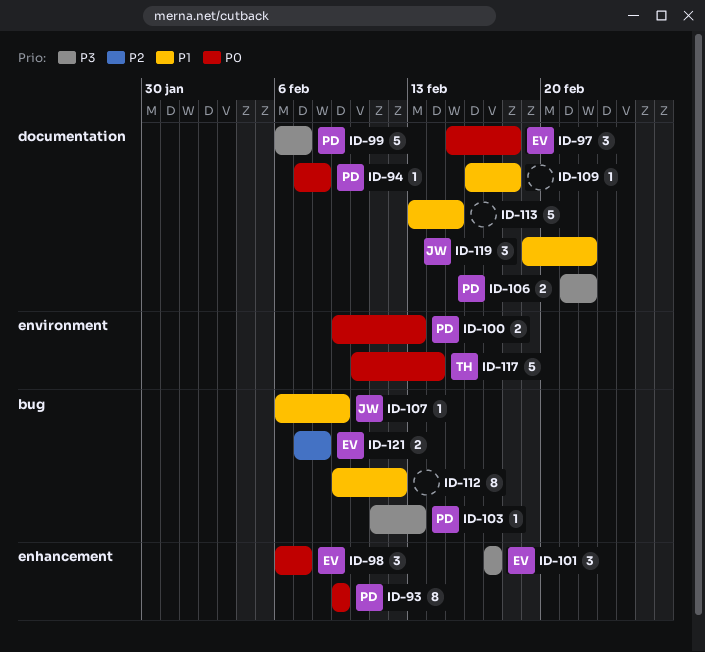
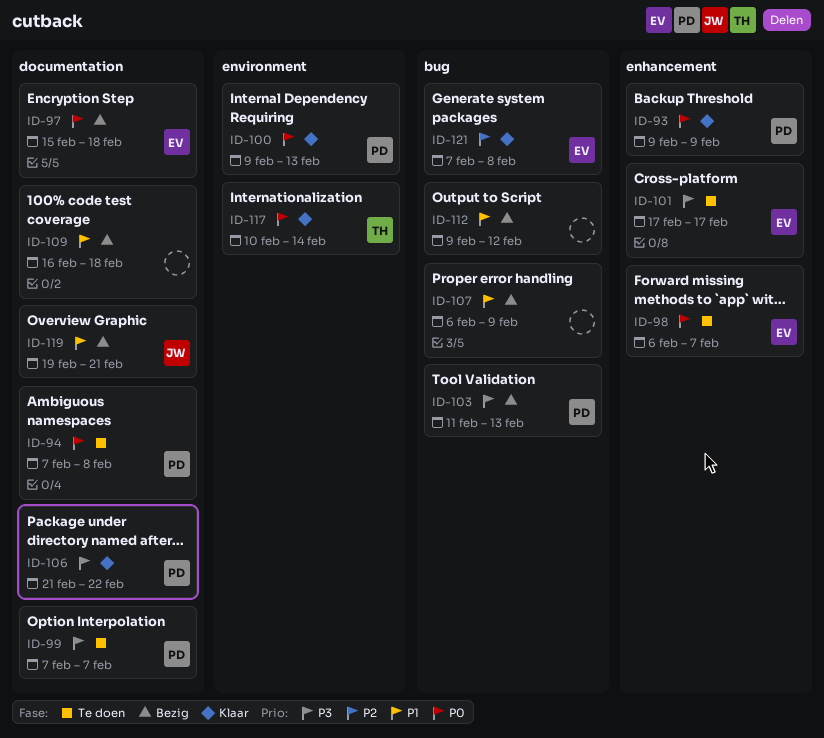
ID-99, start: Feb 6 -> Feb 7
ID-107, owner: JW -> none
ID-113: present -> none
ID-119, due: Feb 22 -> Feb 21

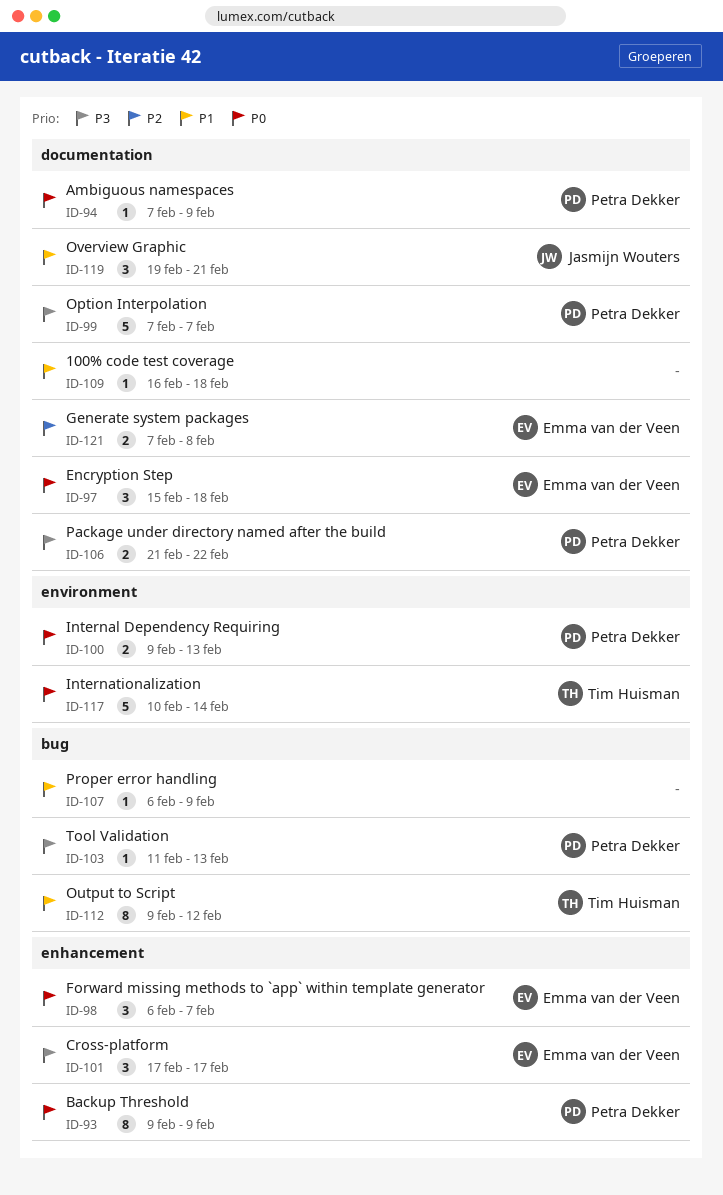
ID-94, due: Feb 8 -> Feb 9
ID-112, owner: none -> Tim Huisman
ID-121, label: bug -> documentation

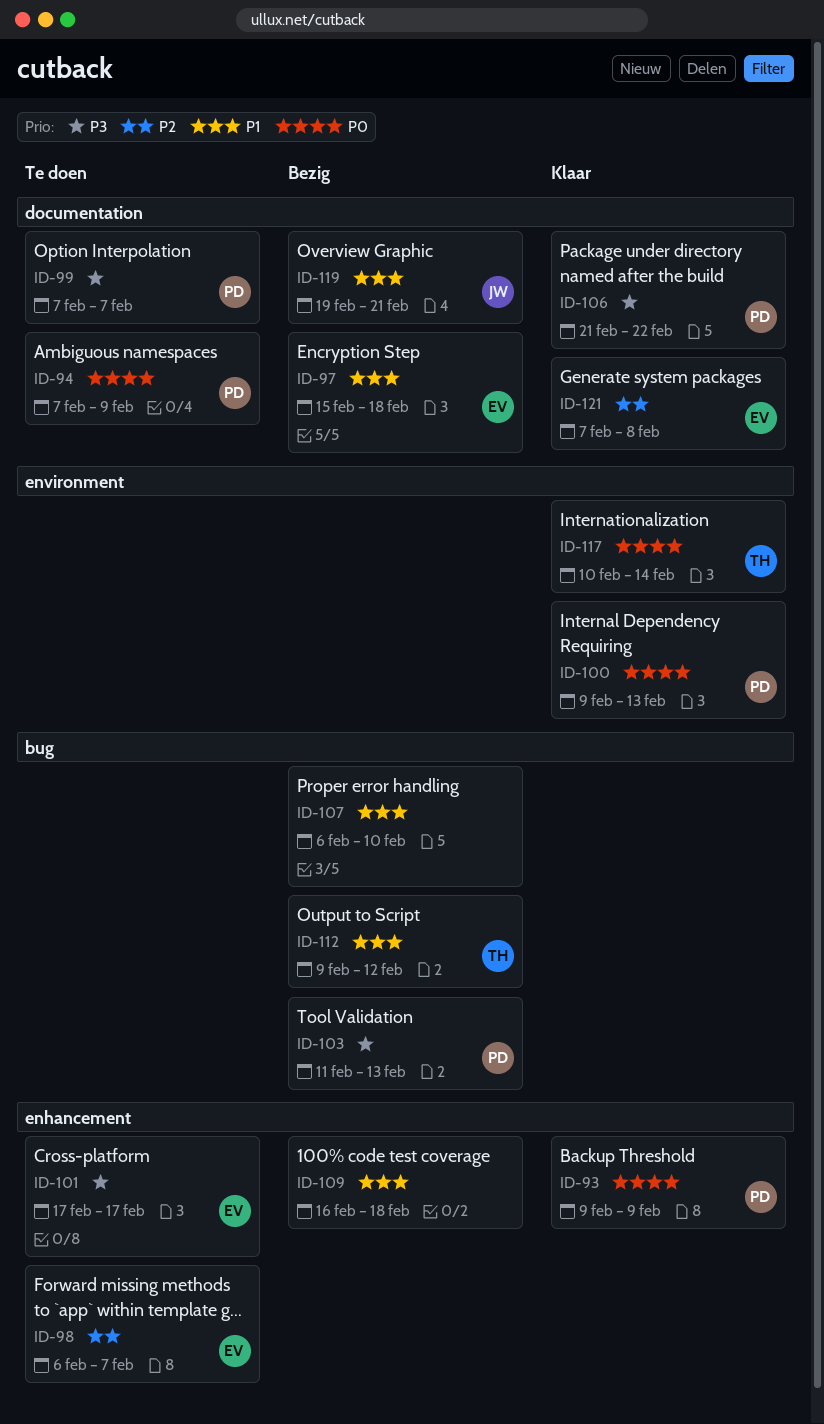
ID-97, priority: P0 -> P1
ID-98, priority: P0 -> P2
ID-107, due: Feb 9 -> Feb 10
ID-109, label: documentation -> enhancement

